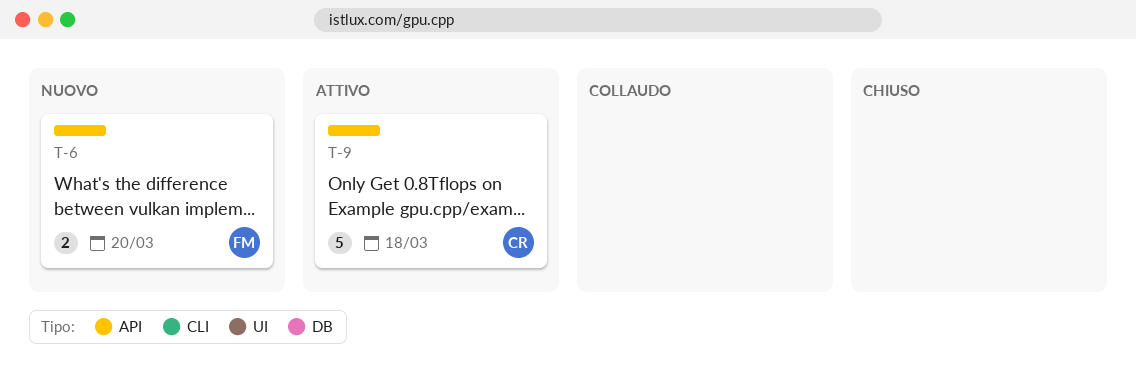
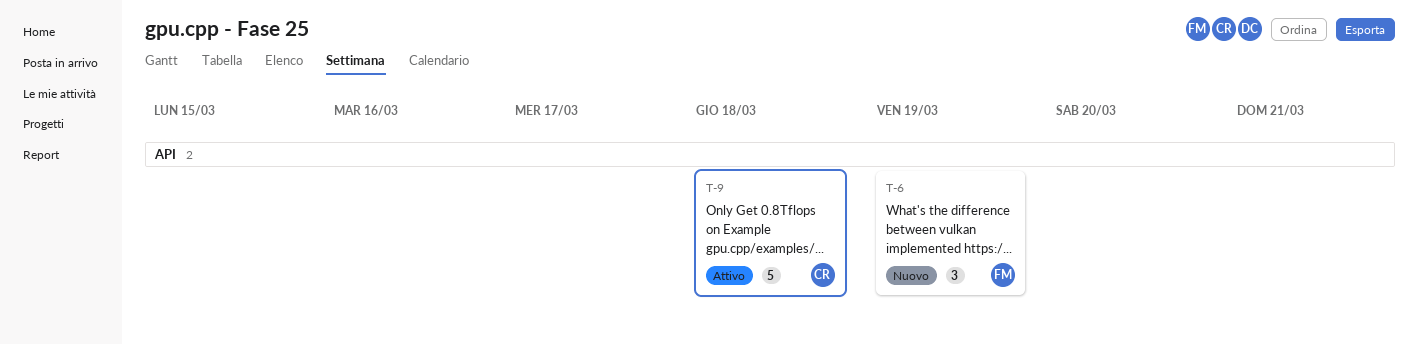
T-6, estimate: 2 -> 3
T-6, due: Mar 20 -> Mar 19

